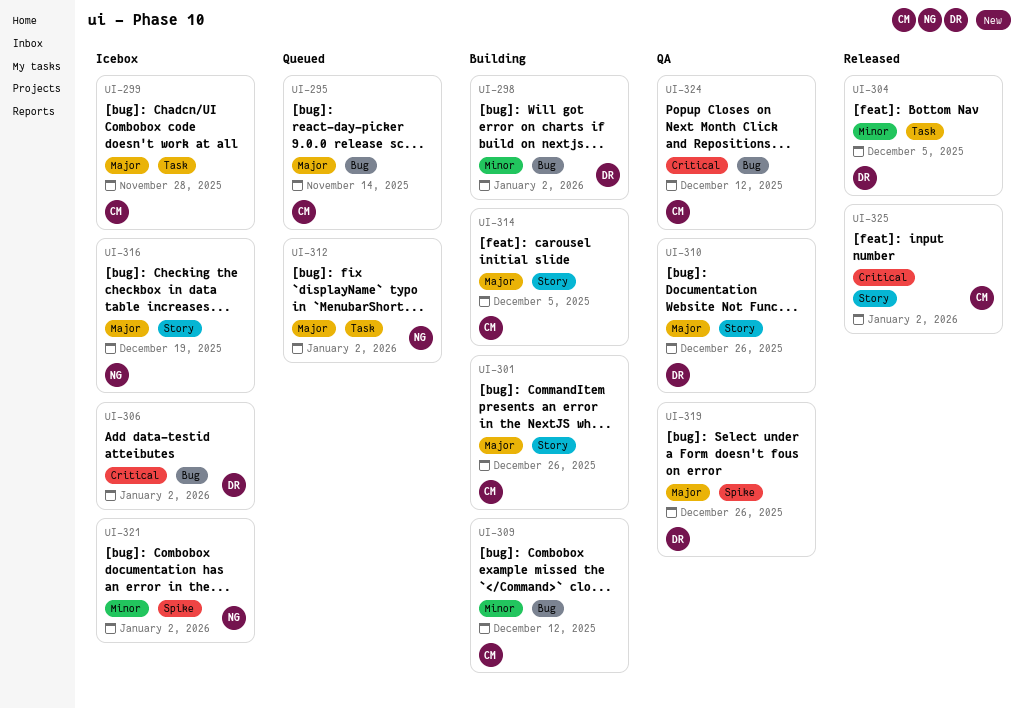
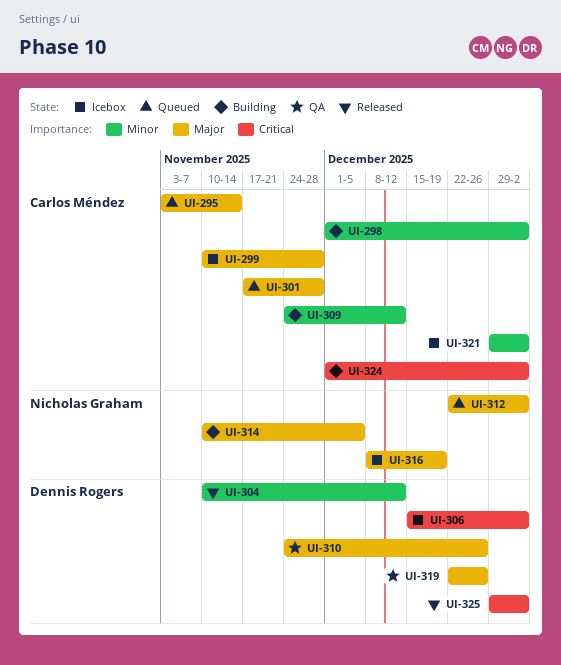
UI-298, owner: Dennis Rogers -> Carlos Méndez
UI-301, status: Building -> Queued
UI-301, due: Dec 26 -> Nov 28
UI-304, due: Dec 5 -> Dec 12
UI-314, owner: Carlos Méndez -> Nicholas Graham
UI-321, owner: Nicholas Graham -> Carlos Méndez
UI-324, status: QA -> Building
UI-324, due: Dec 12 -> Jan 2
UI-325, owner: Carlos Méndez -> Dennis Rogers

